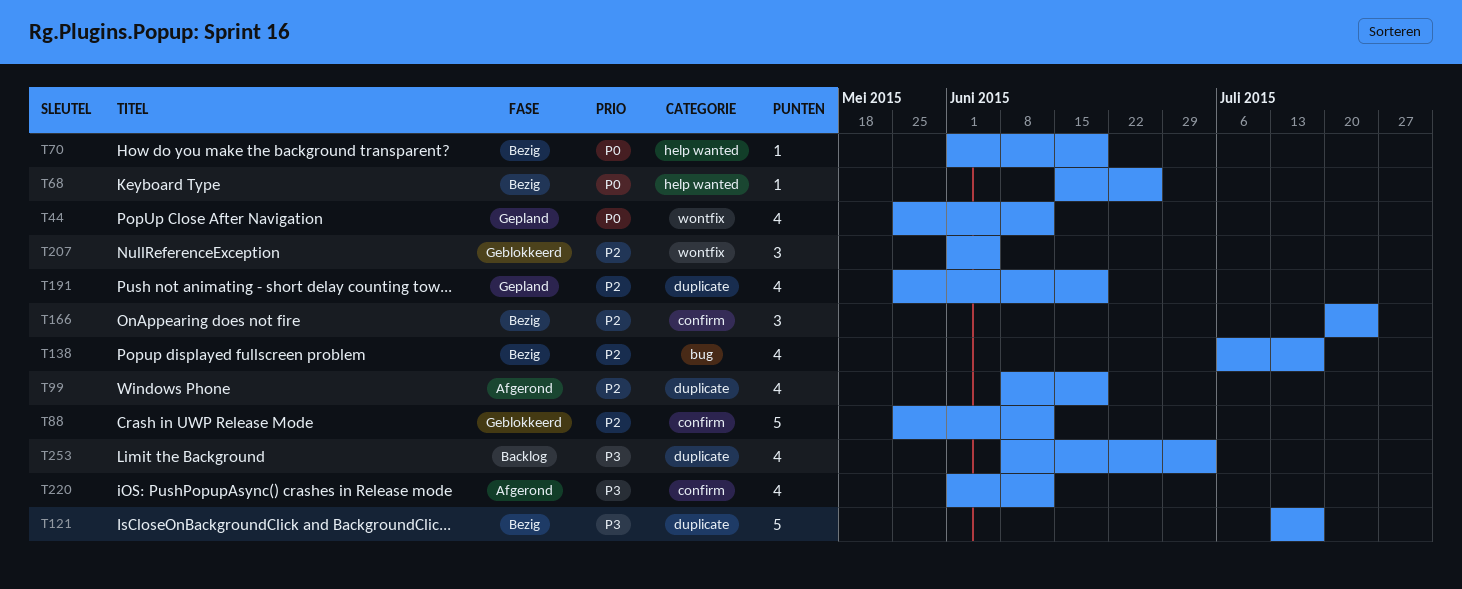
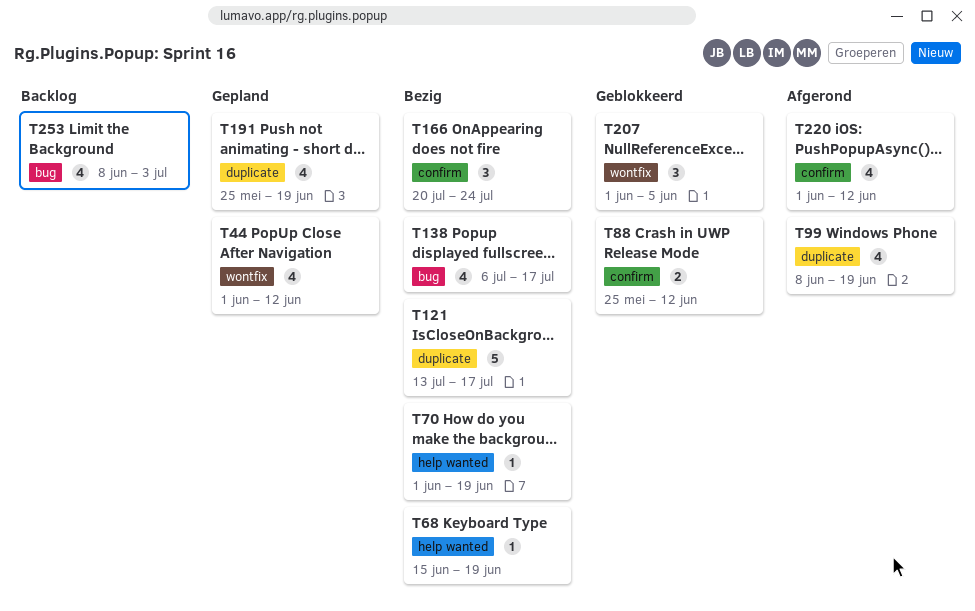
T44, start: May 25 -> Jun 1
T68, due: Jun 26 -> Jun 19
T88, estimate: 5 -> 2
T253, label: duplicate -> bug

